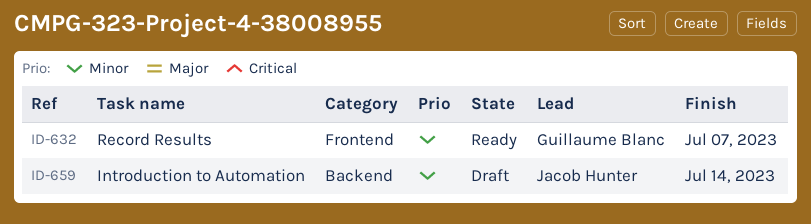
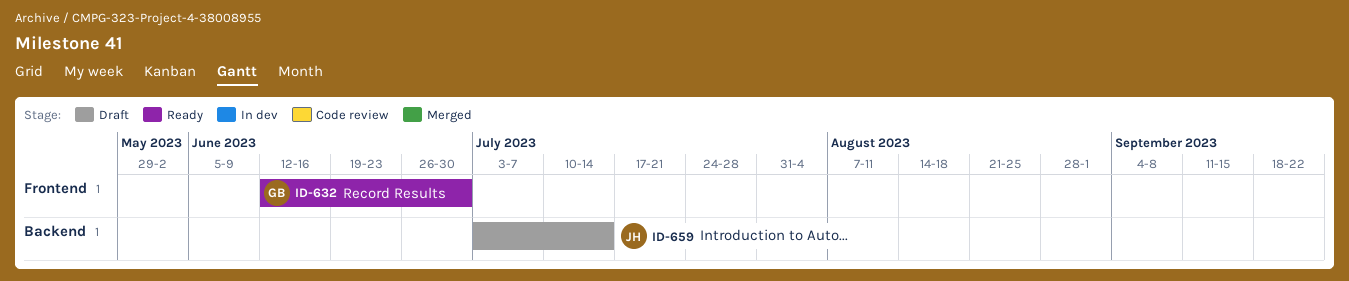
ID-632, due: Jul 7 -> Jun 30

